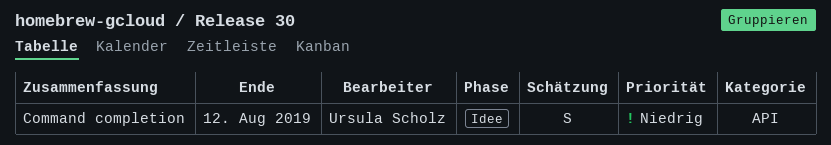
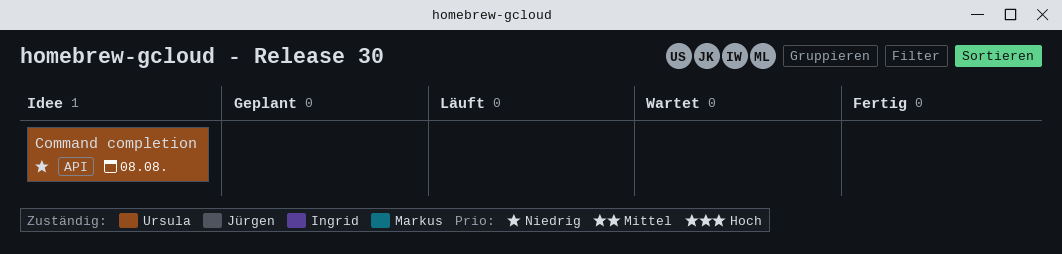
Command completion, due: Aug 12 -> Aug 8

